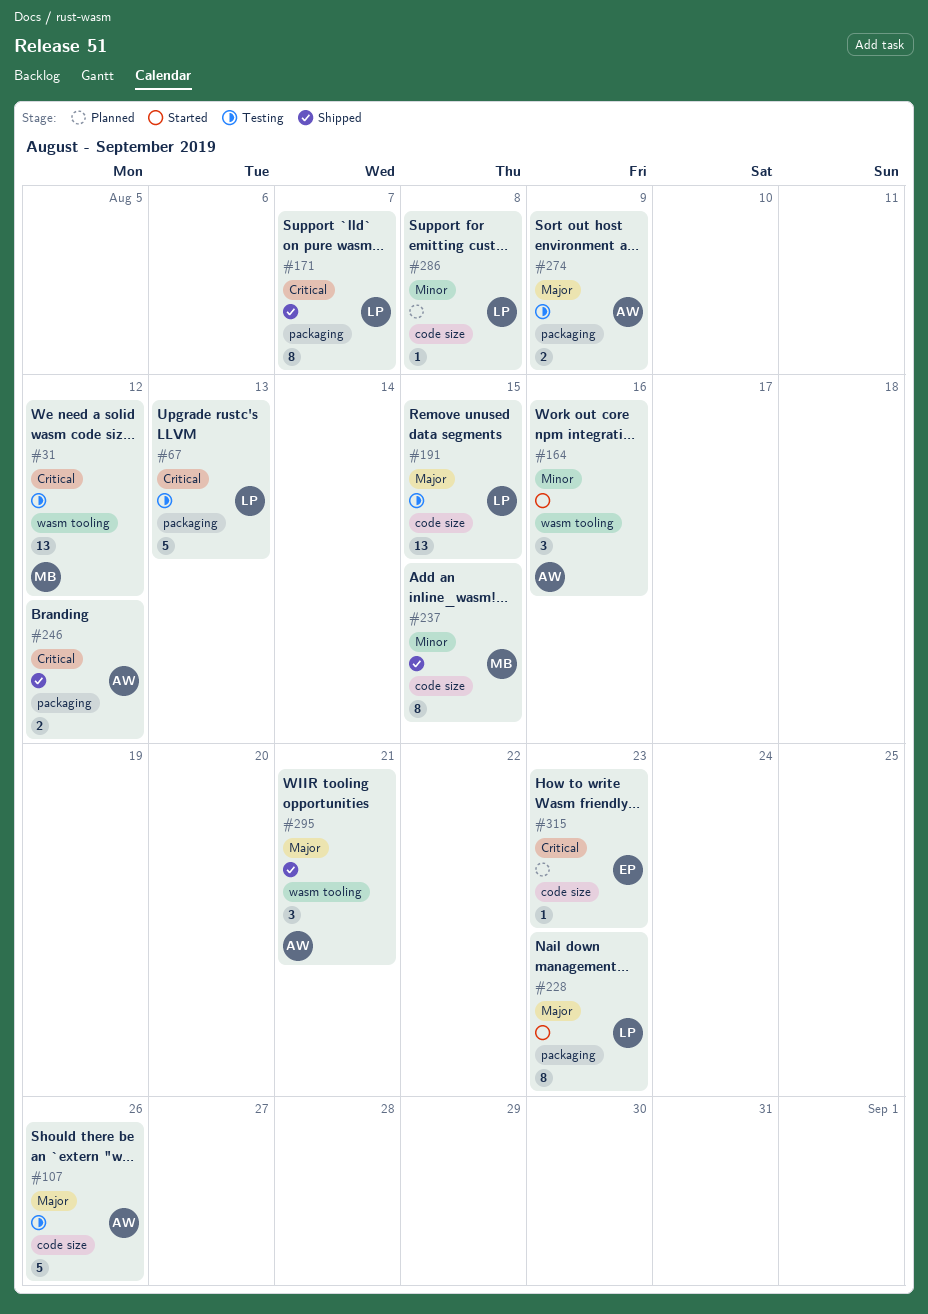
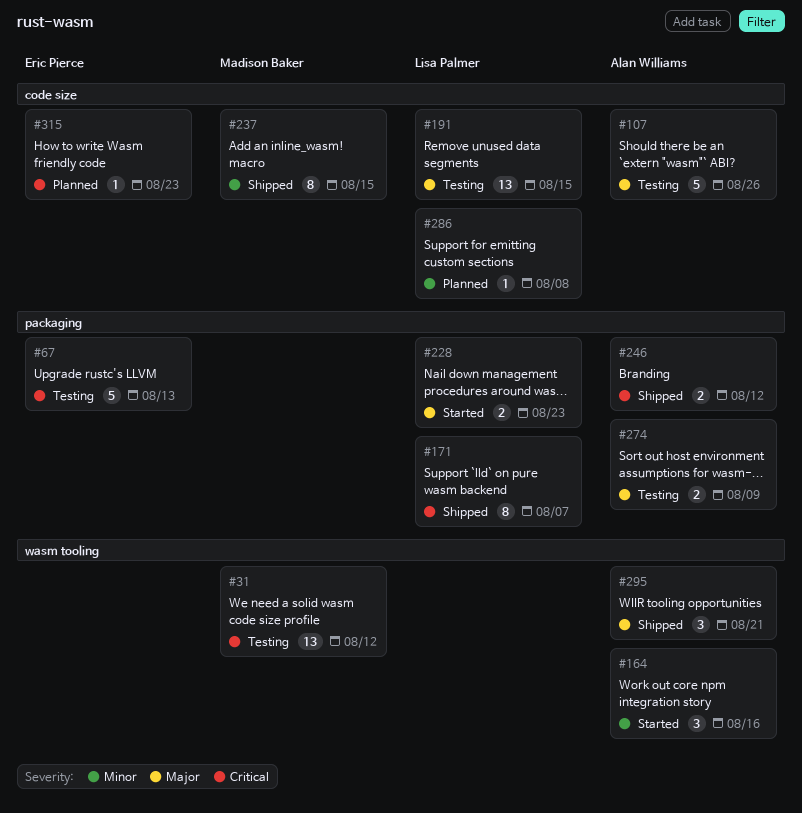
#67, owner: Lisa Palmer -> Eric Pierce
#228, estimate: 8 -> 2

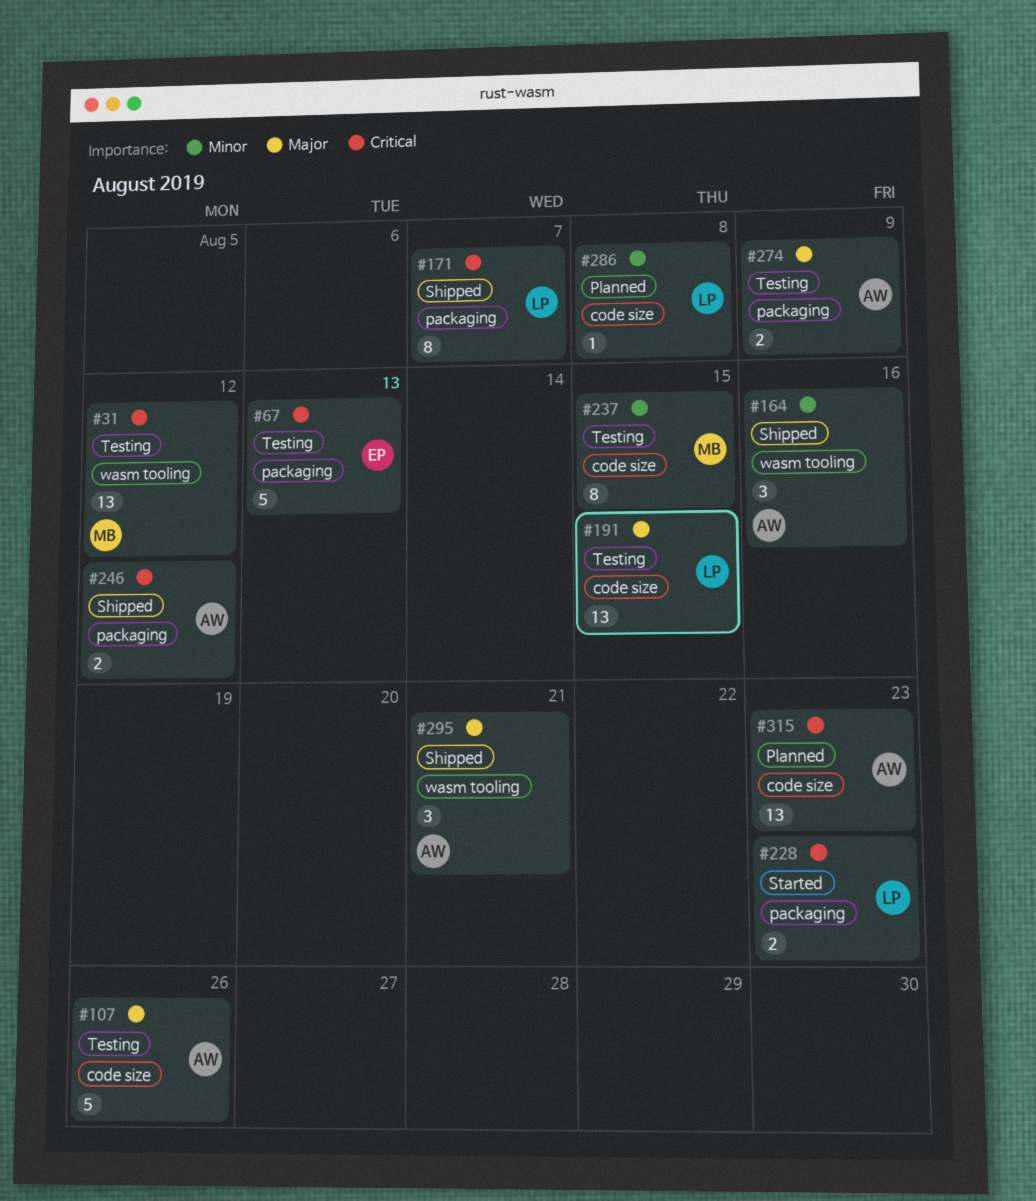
#164, status: Started -> Shipped
#228, priority: Major -> Critical
#237, status: Shipped -> Testing
#315, owner: Eric Pierce -> Alan Williams
#315, estimate: 1 -> 13

